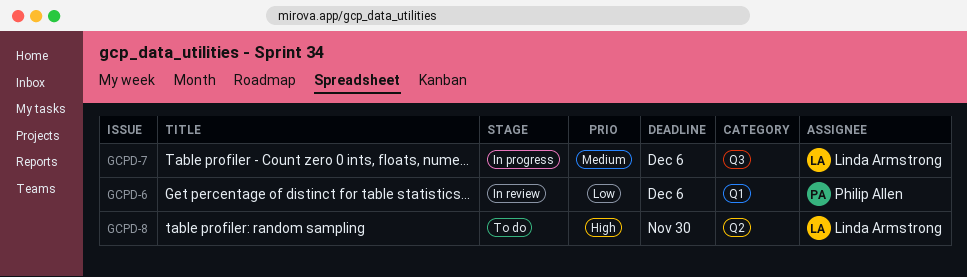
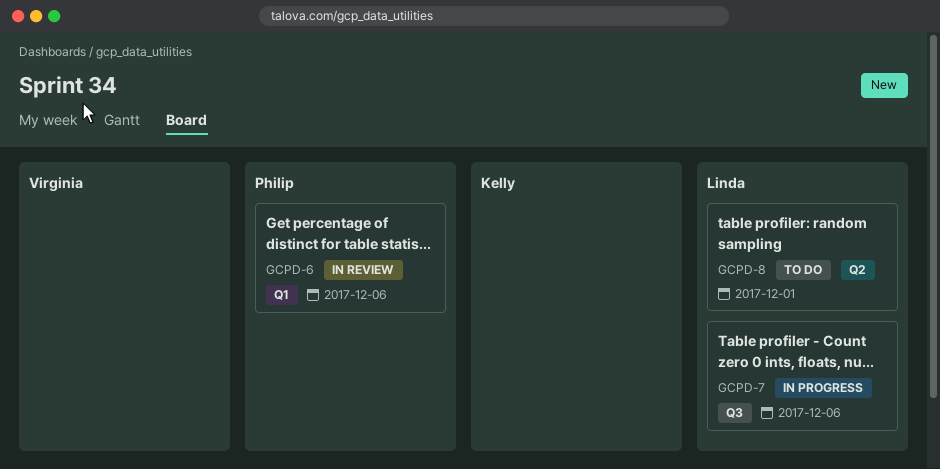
GCPD-8, due: Nov 30 -> Dec 1

